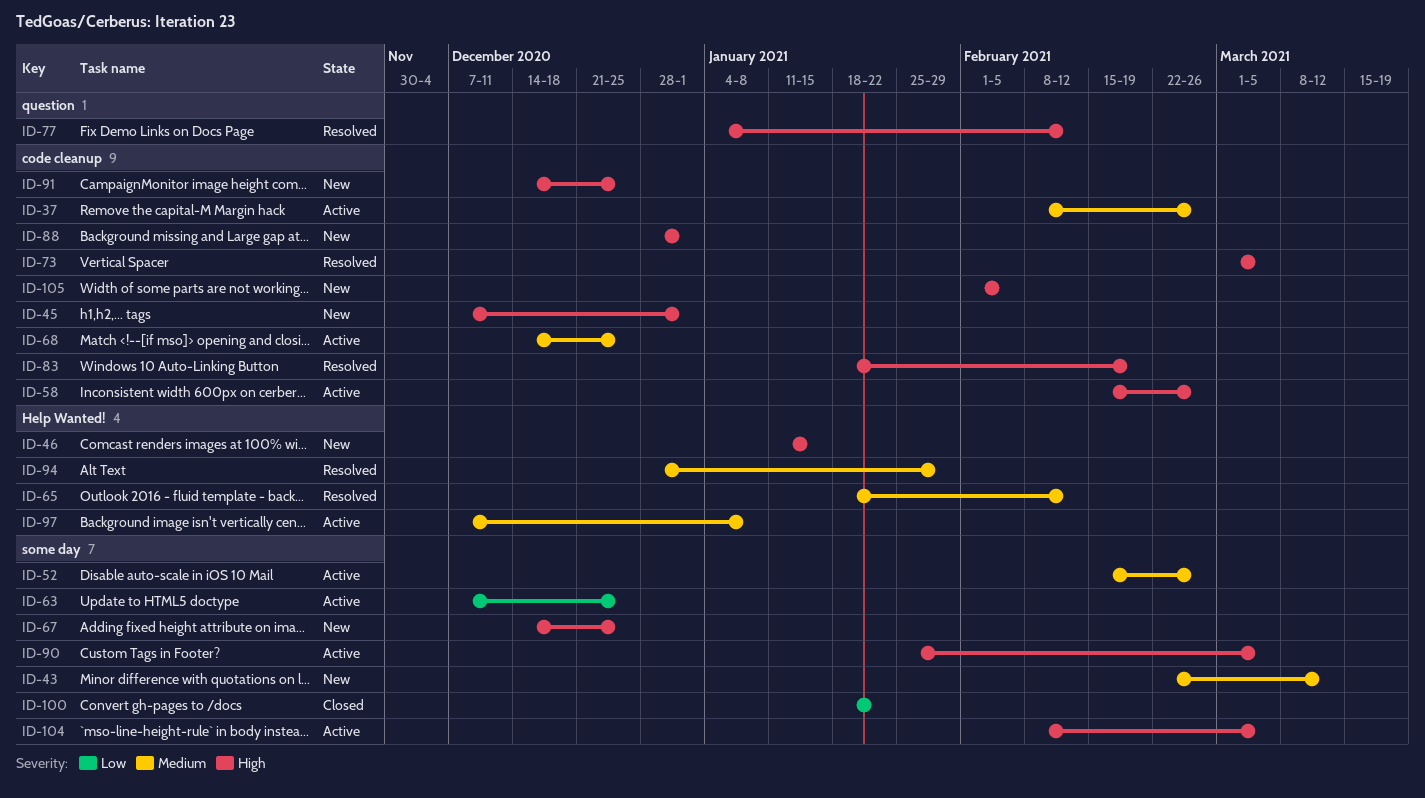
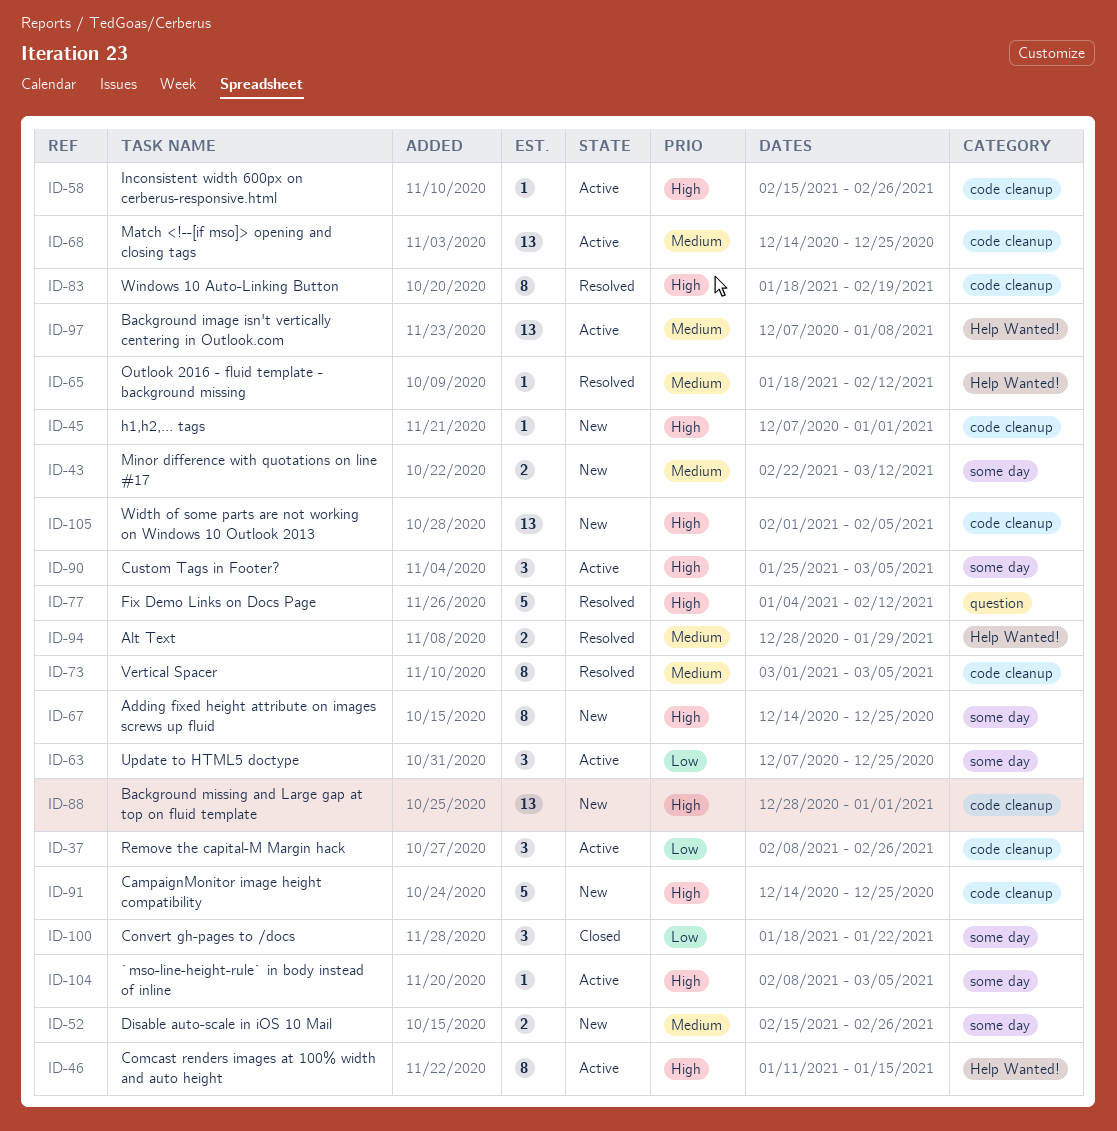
ID-37, priority: Medium -> Low
ID-46, status: New -> Active
ID-52, status: Active -> New
ID-73, priority: High -> Medium

